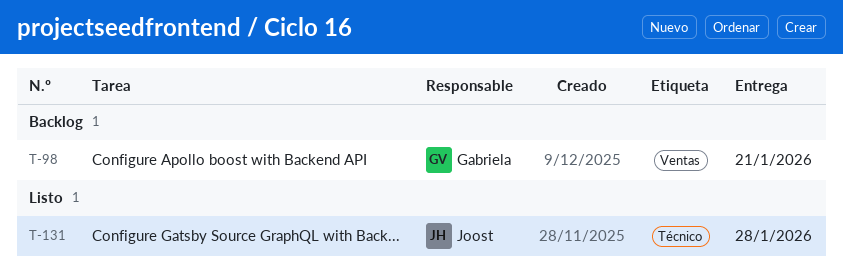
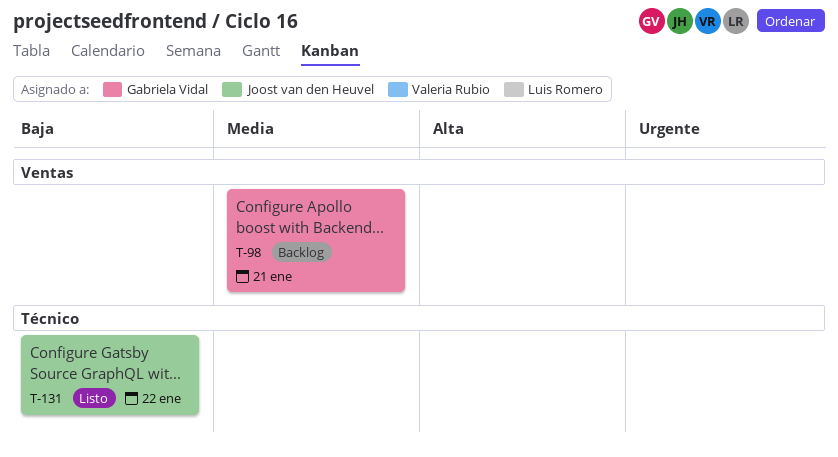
T-131, due: Jan 28 -> Jan 22

